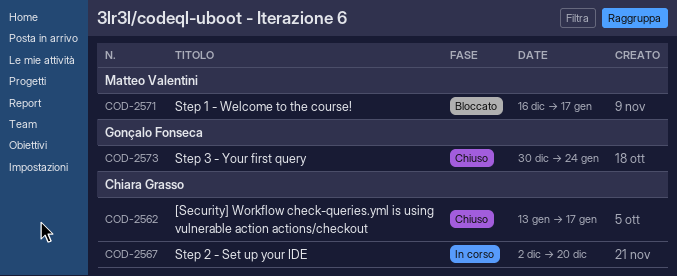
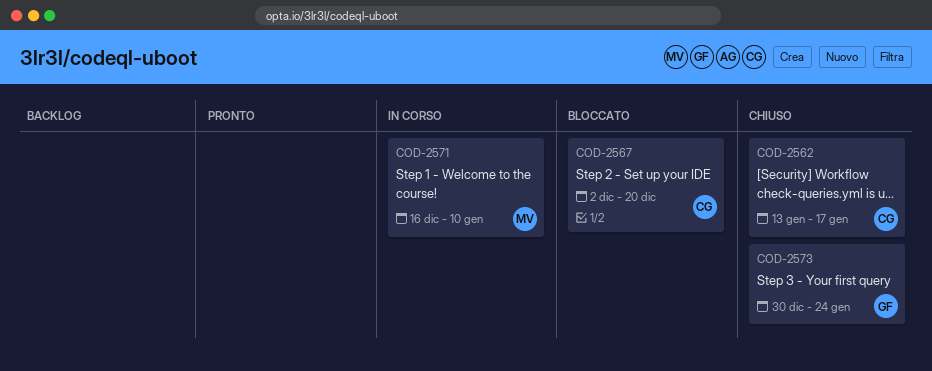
COD-2567, status: In corso -> Bloccato
COD-2571, status: Bloccato -> In corso
COD-2571, due: Jan 17 -> Jan 10

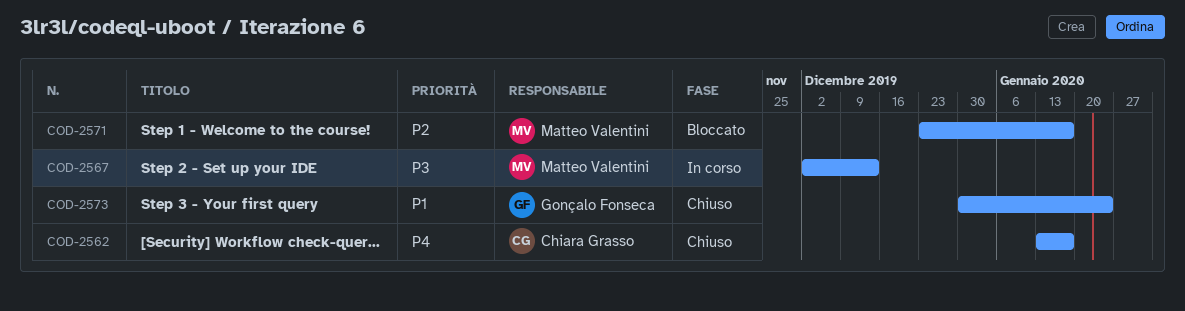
COD-2567, status: Bloccato -> In corso
COD-2567, owner: Chiara Grasso -> Matteo Valentini
COD-2567, due: Dec 20 -> Dec 13
COD-2571, status: In corso -> Bloccato
COD-2571, start: Dec 16 -> Dec 23
COD-2571, due: Jan 10 -> Jan 17

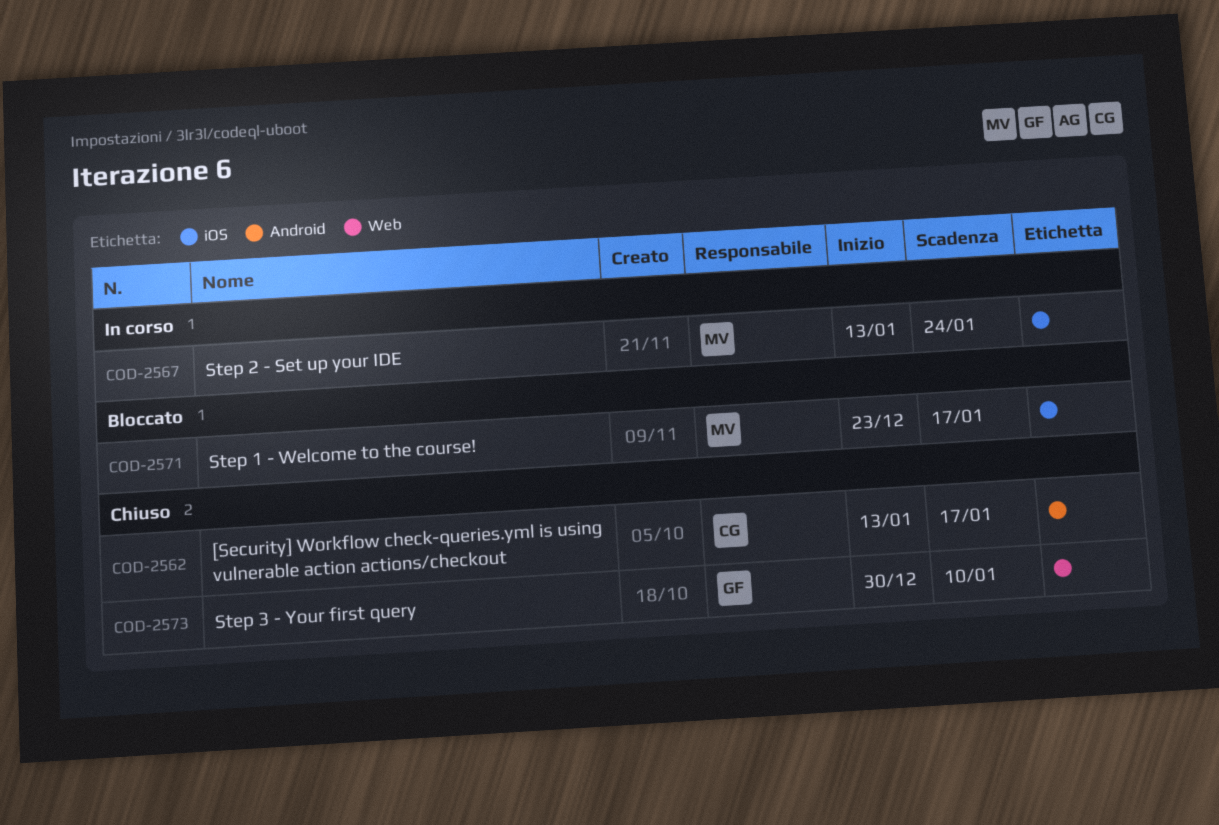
COD-2567, start: Dec 2 -> Jan 13
COD-2567, due: Dec 13 -> Jan 24
COD-2573, due: Jan 24 -> Jan 10

